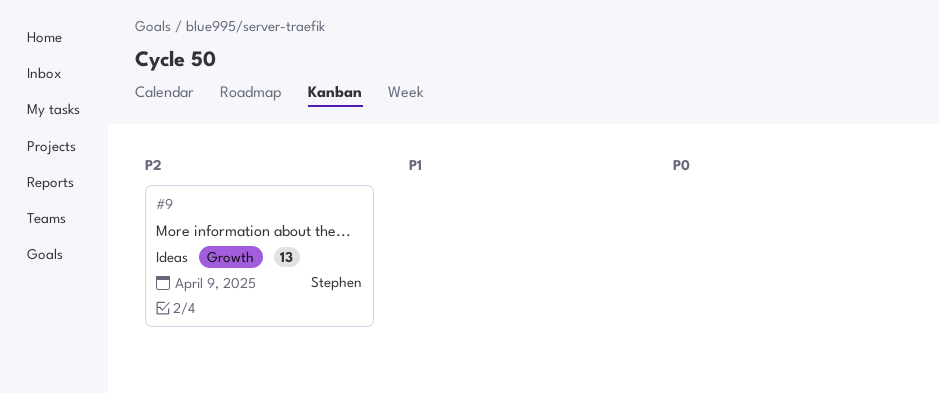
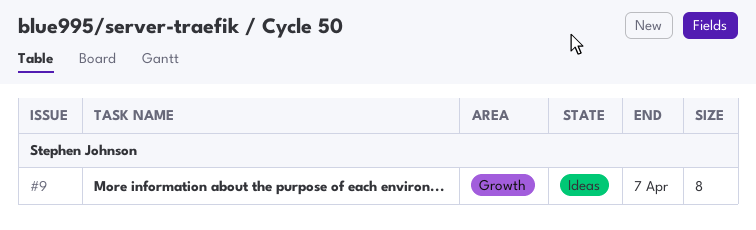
#9, estimate: 13 -> 8
#9, due: Apr 9 -> Apr 7

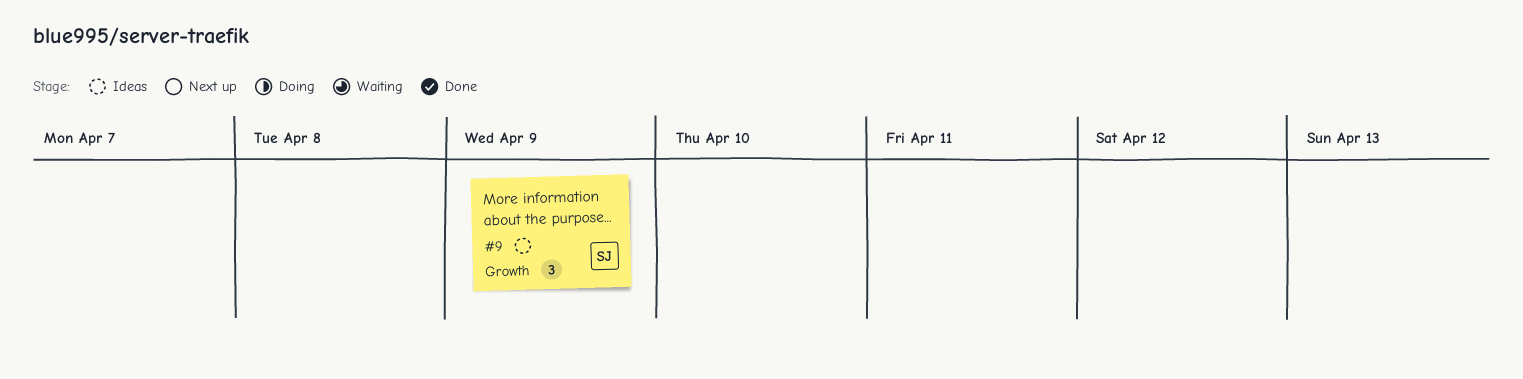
#9, estimate: 8 -> 3
#9, due: Apr 7 -> Apr 9

